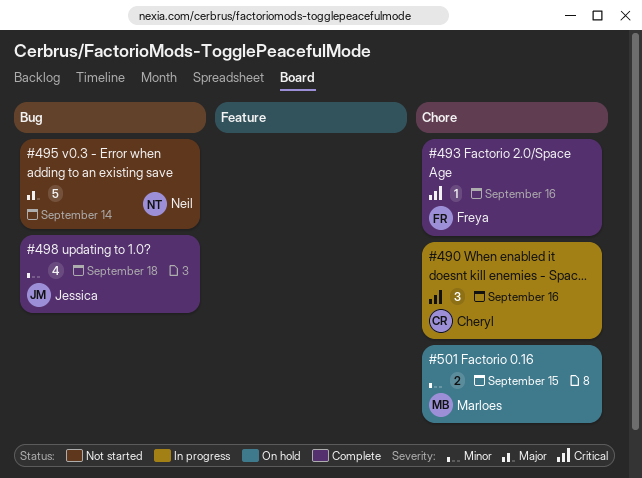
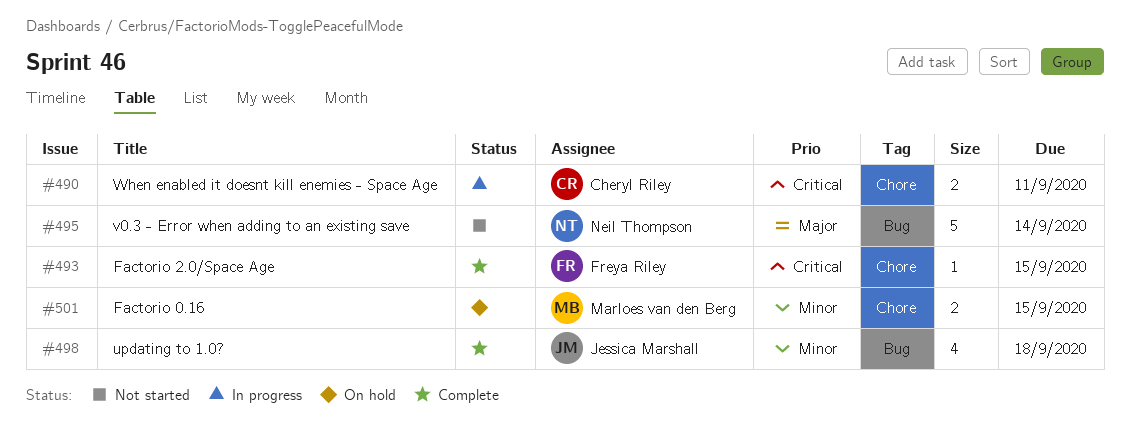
#490, estimate: 3 -> 2
#490, due: Sep 16 -> Sep 11
#493, due: Sep 16 -> Sep 15

